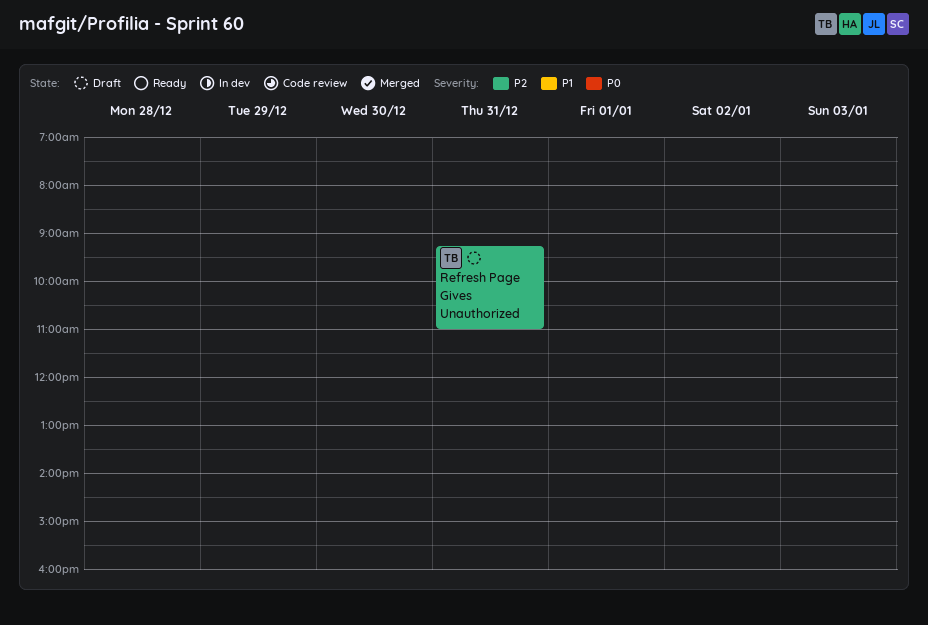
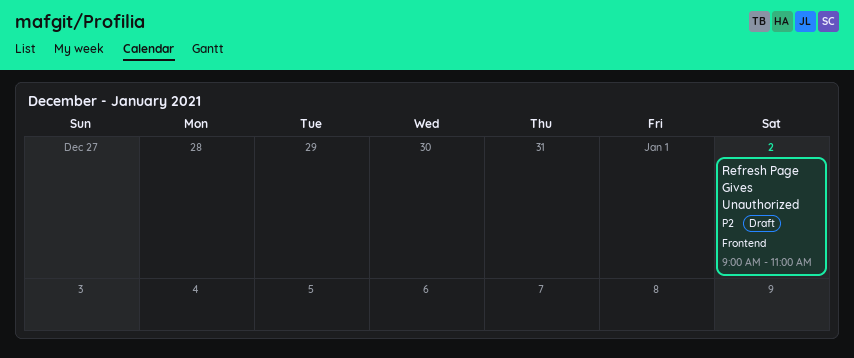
Refresh Page Gives Unauthorized, day: Dec 31 -> Jan 2
Refresh Page Gives Unauthorized, begins: 09:15 -> 09:00

